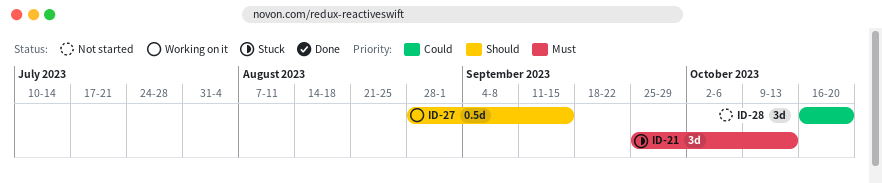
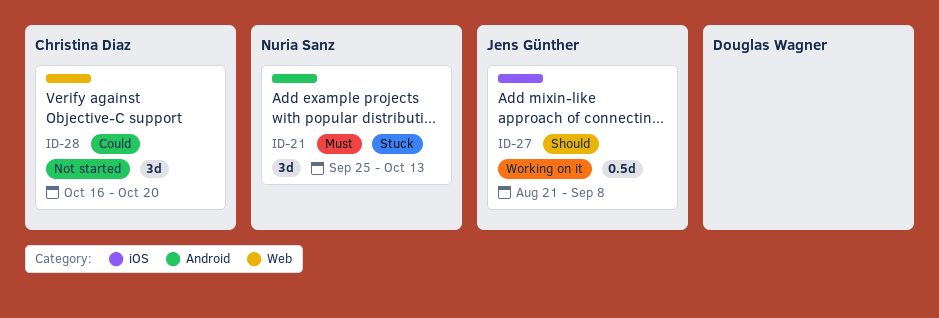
ID-27, start: Aug 28 -> Aug 21
ID-27, due: Sep 15 -> Sep 8

